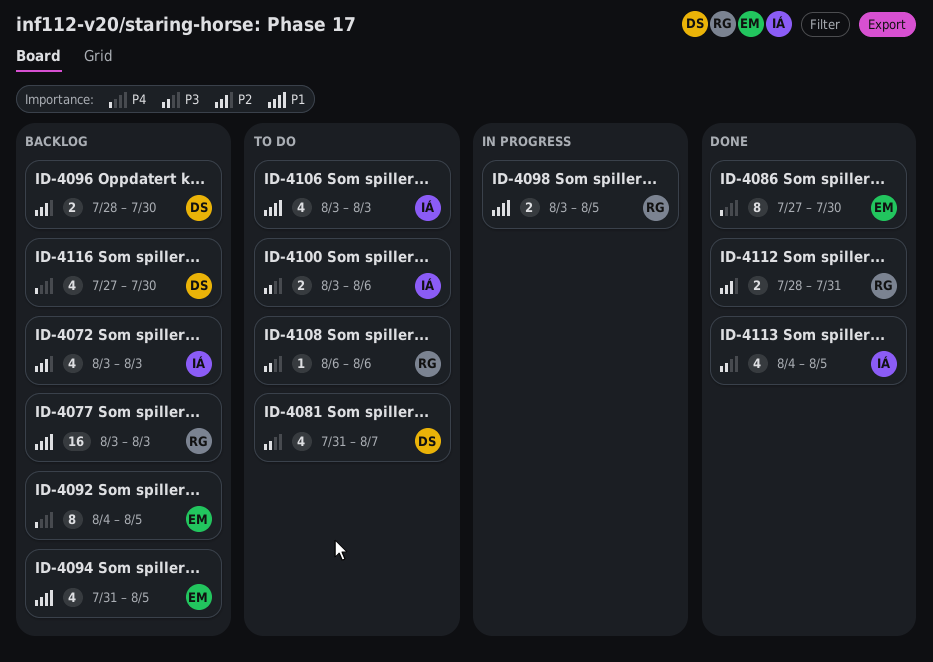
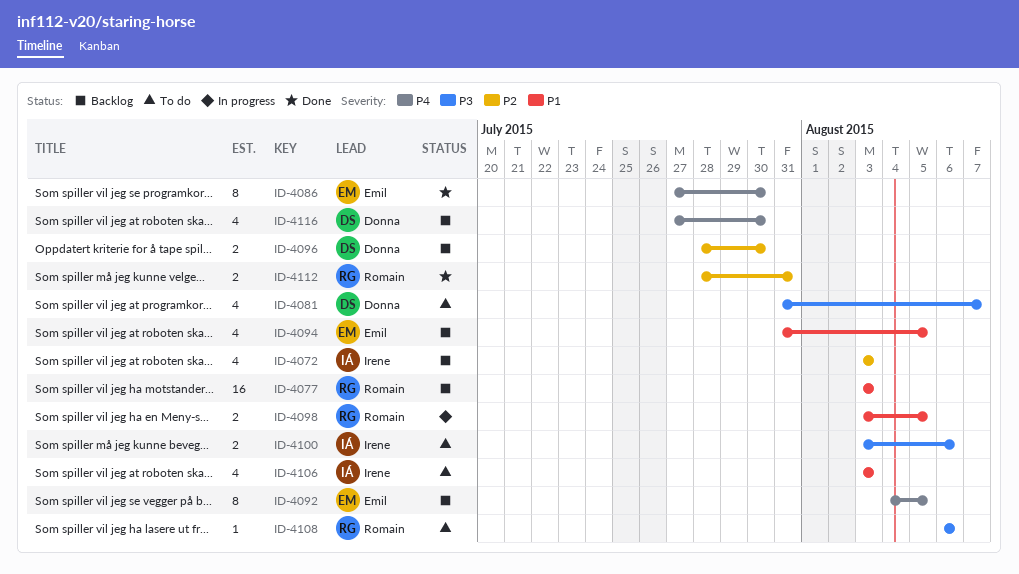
ID-4113: present -> none

